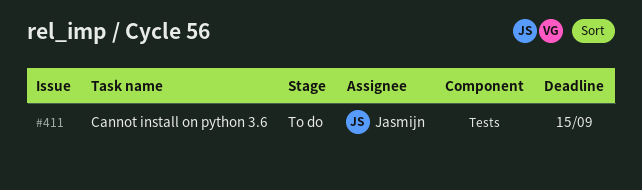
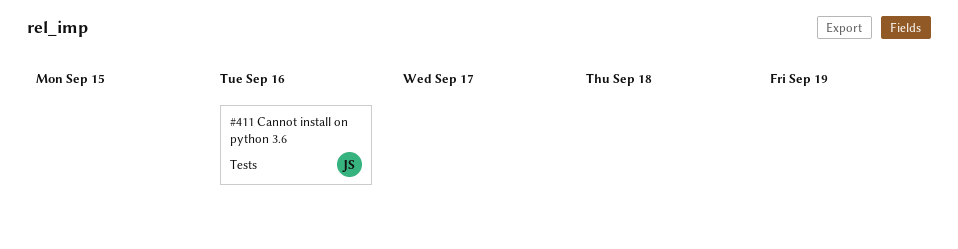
#411, due: Sep 15 -> Sep 16

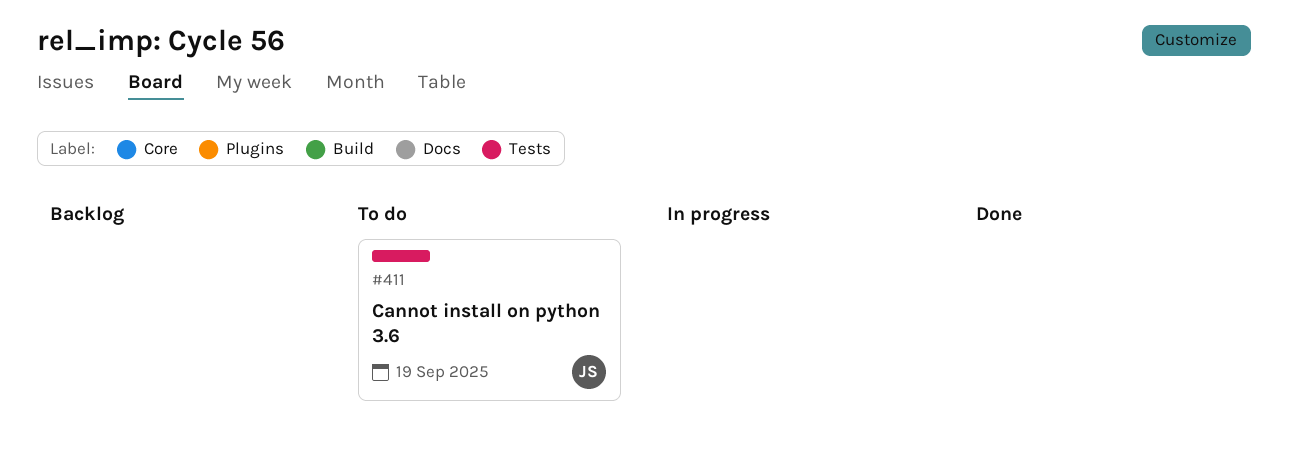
#411, due: Sep 16 -> Sep 19

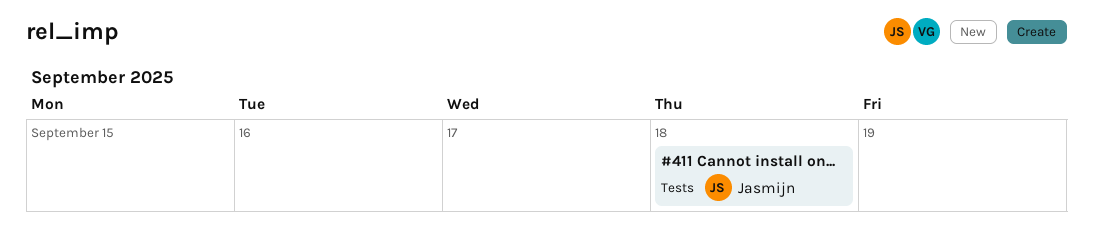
#411, due: Sep 19 -> Sep 18

